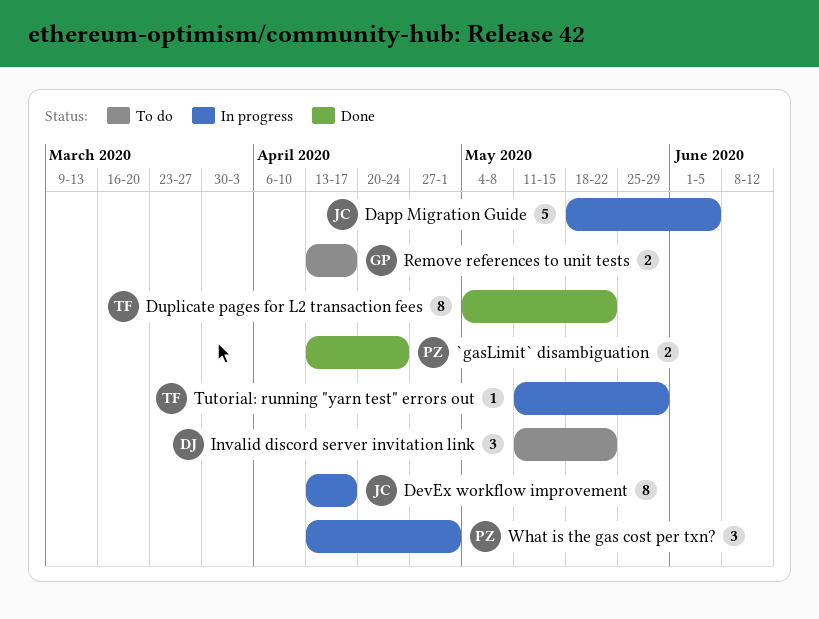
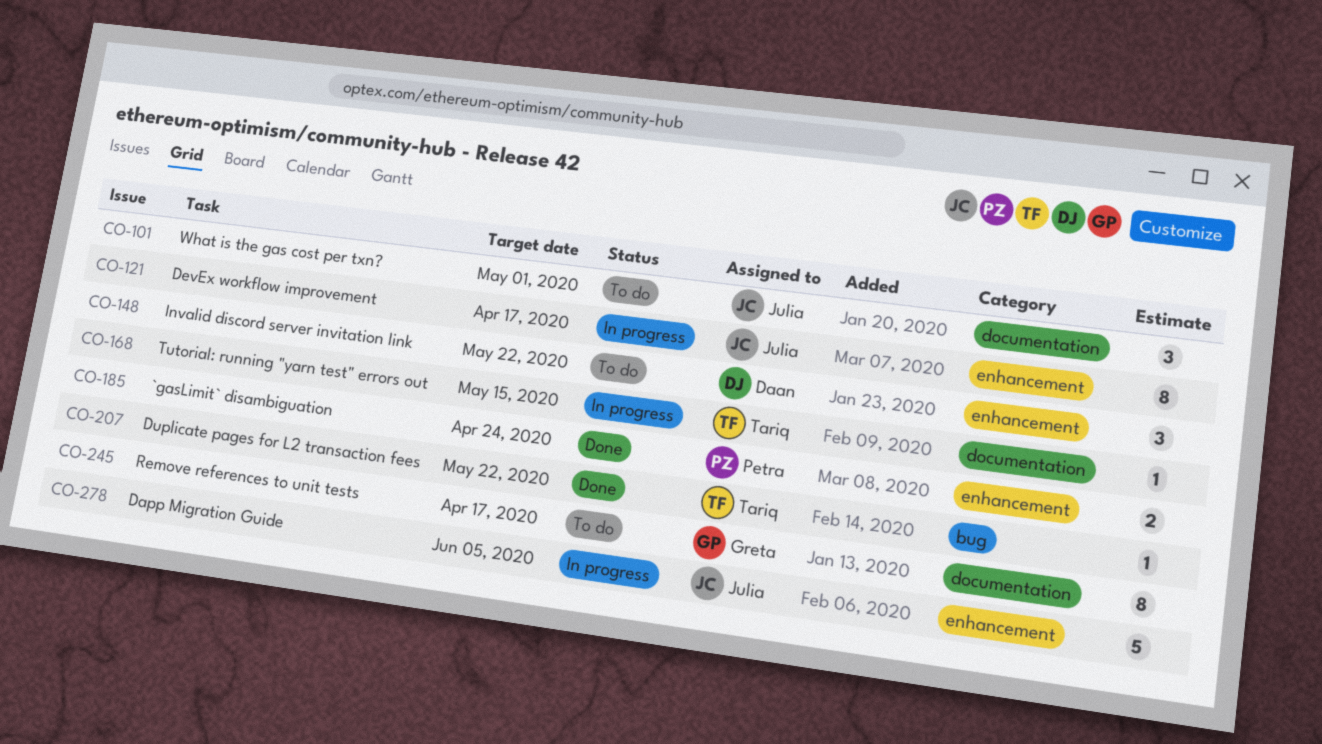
Duplicate pages for L2 transaction fees, estimate: 8 -> 1
Remove references to unit tests, estimate: 2 -> 8
Tutorial: running "yarn test" errors out, due: May 29 -> May 15
What is the gas cost per txn?, status: In progress -> To do
What is the gas cost per txn?, owner: Petra -> Julia

